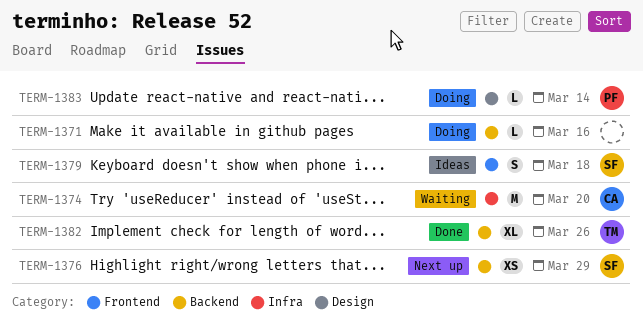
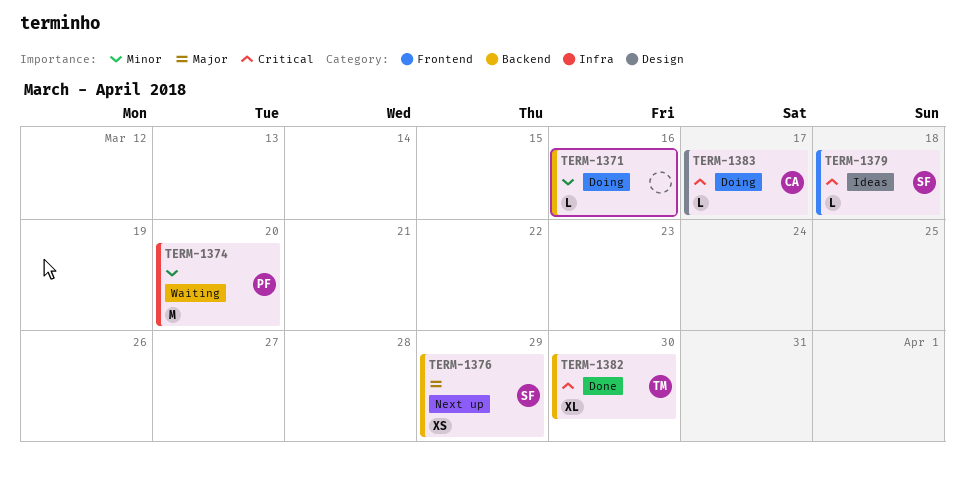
TERM-1374, owner: CA -> PF
TERM-1379, estimate: S -> L
TERM-1382, due: Mar 26 -> Mar 30
TERM-1383, owner: PF -> CA
TERM-1383, due: Mar 14 -> Mar 17

